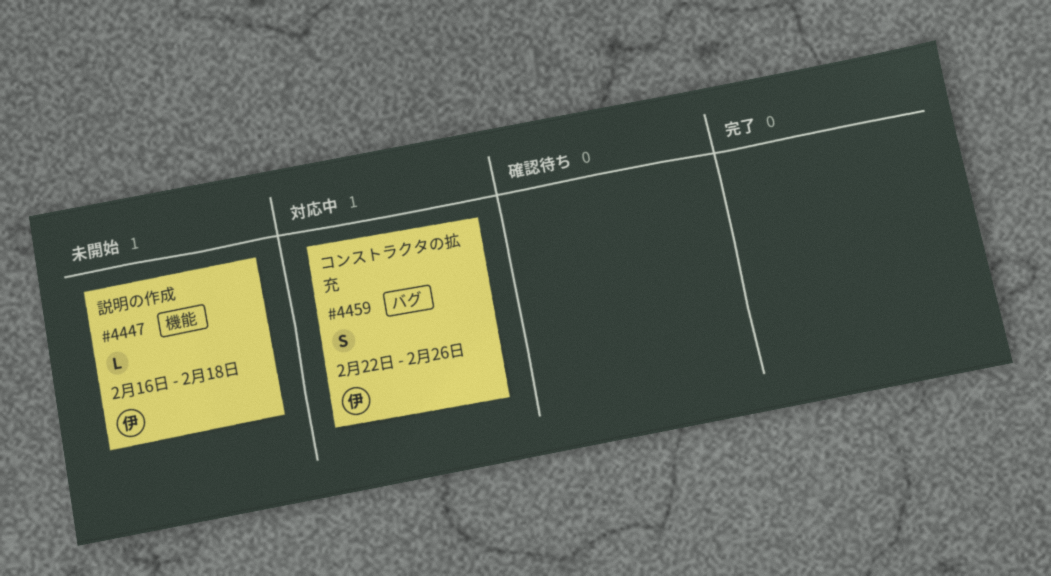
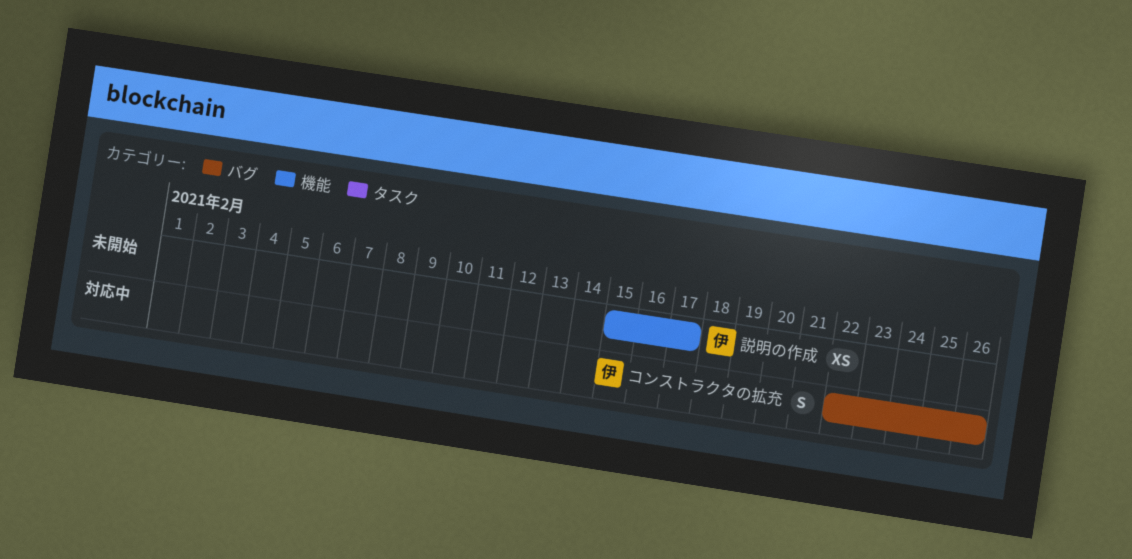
説明の作成, estimate: L -> XS
説明の作成, start: Feb 16 -> Feb 15
説明の作成, due: Feb 18 -> Feb 17

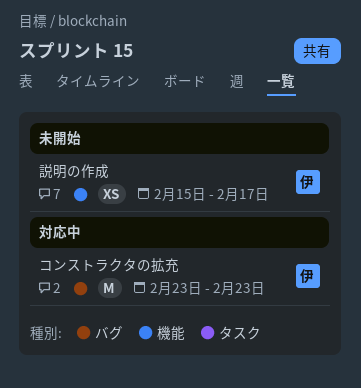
コンストラクタの拡充, estimate: S -> M
コンストラクタの拡充, start: Feb 22 -> Feb 23
コンストラクタの拡充, due: Feb 26 -> Feb 23

